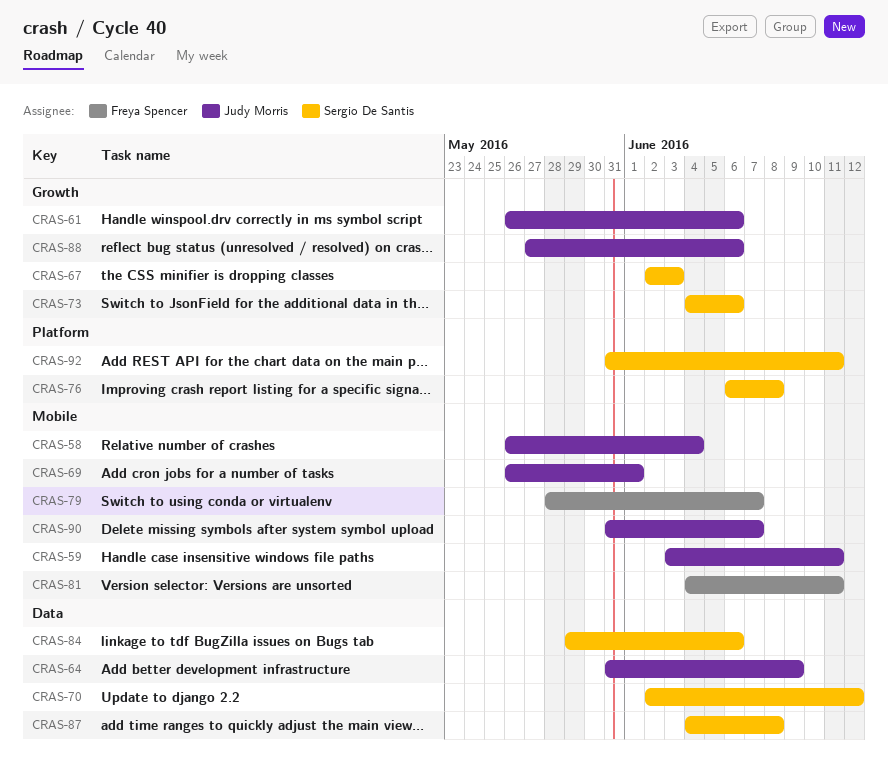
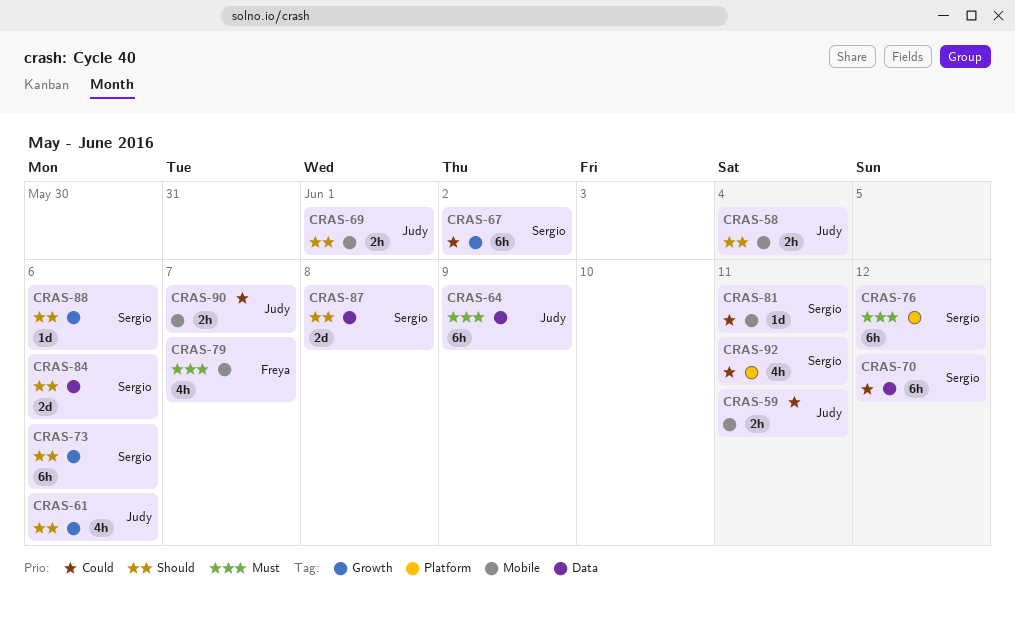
CRAS-67, due: Jun 3 -> Jun 2
CRAS-76, due: Jun 8 -> Jun 12
CRAS-81, owner: Freya Spencer -> Sergio De Santis
CRAS-88, owner: Judy Morris -> Sergio De Santis

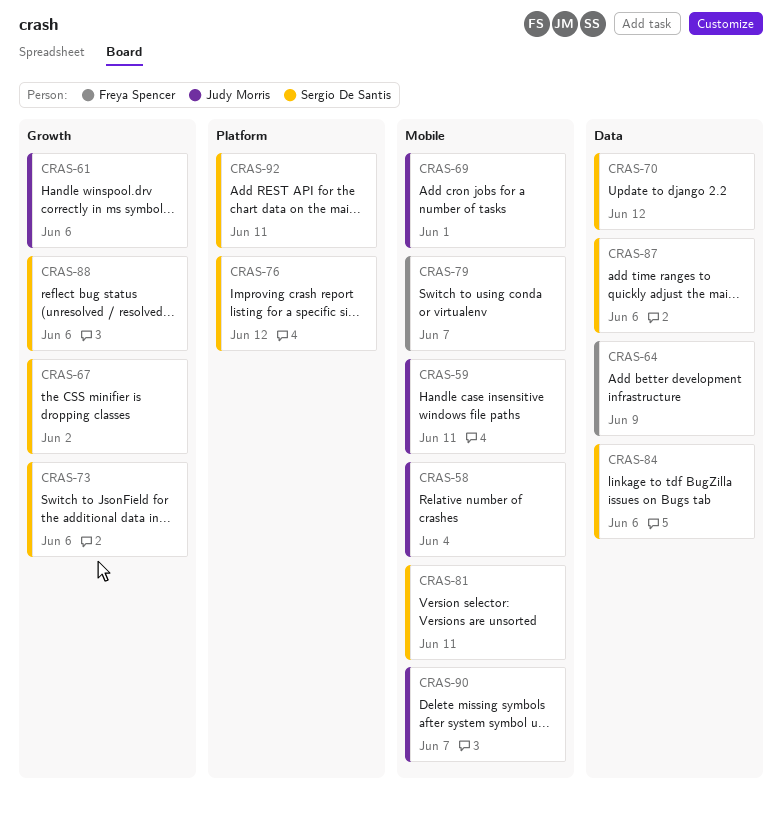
CRAS-64, owner: Judy Morris -> Freya Spencer
CRAS-87, due: Jun 8 -> Jun 6

